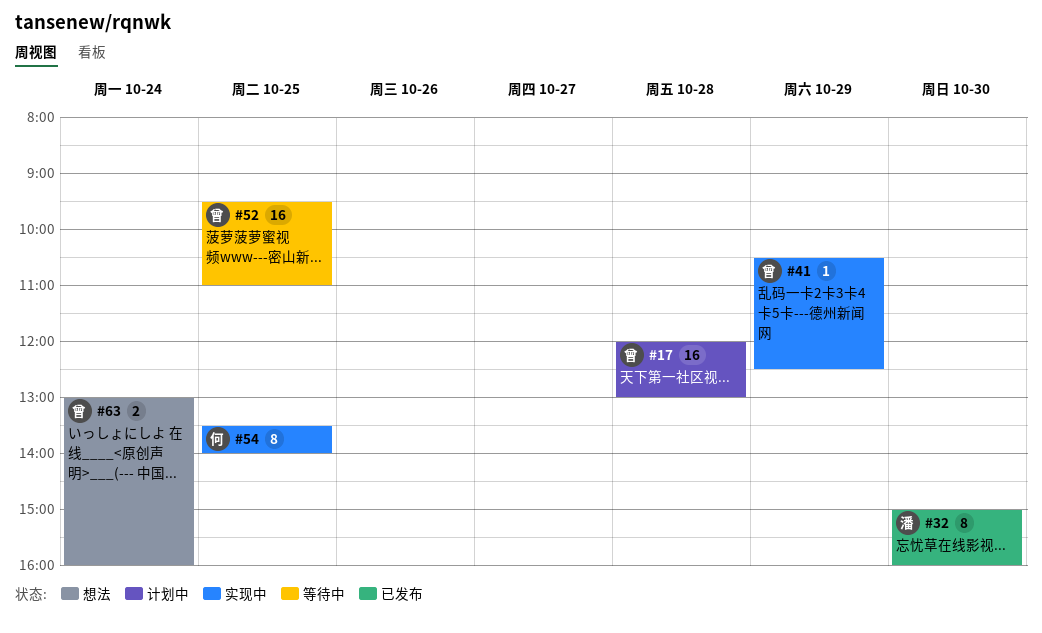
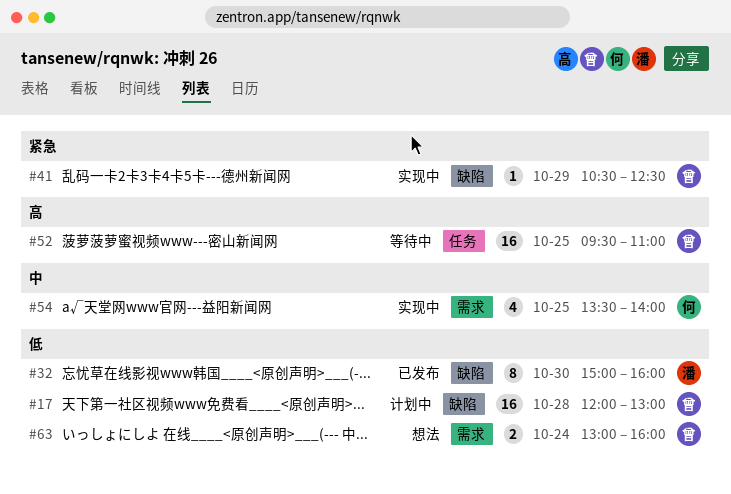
#54, estimate: 8 -> 4

